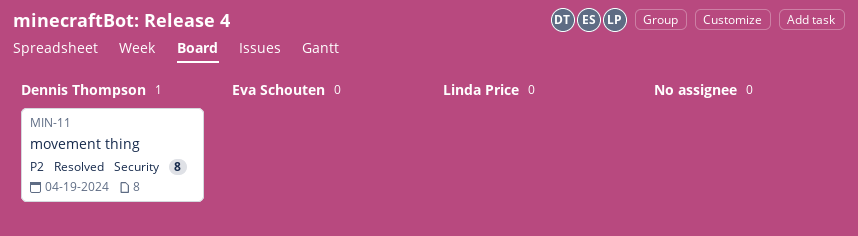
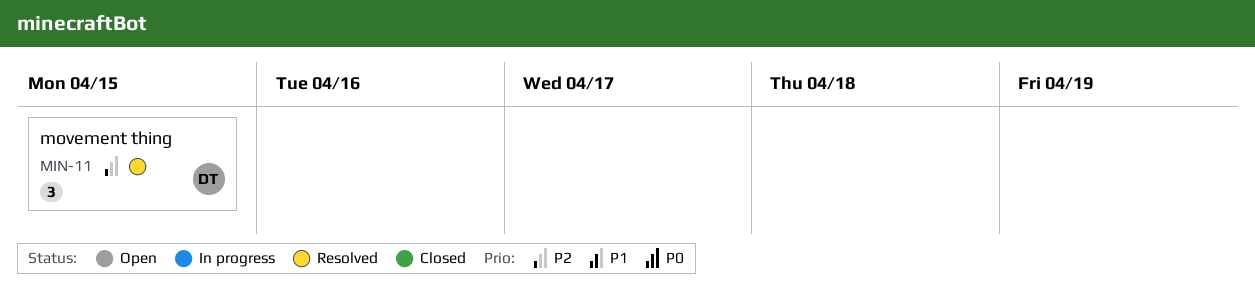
MIN-11, estimate: 8 -> 3
MIN-11, due: Apr 19 -> Apr 15

